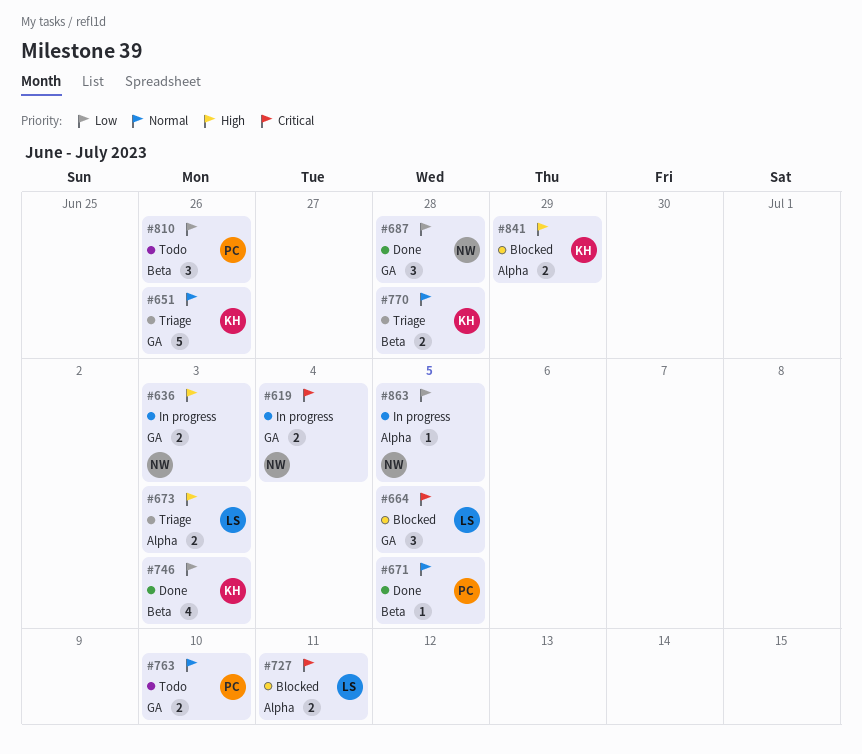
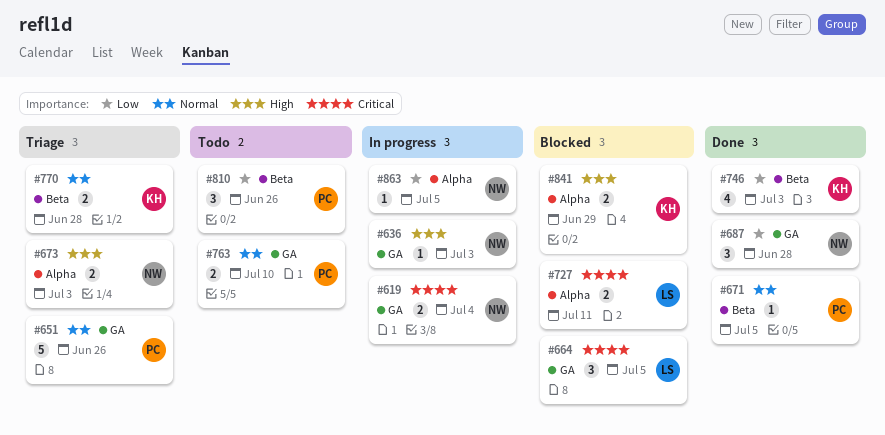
#636, estimate: 2 -> 1
#651, owner: KH -> PC
#673, owner: LS -> NW

